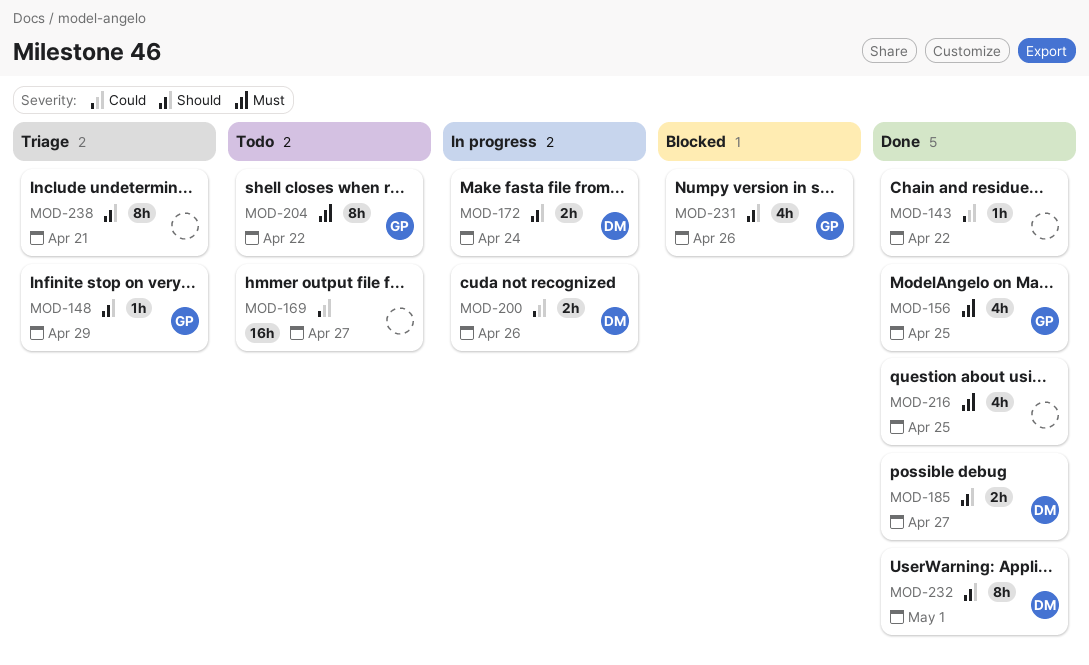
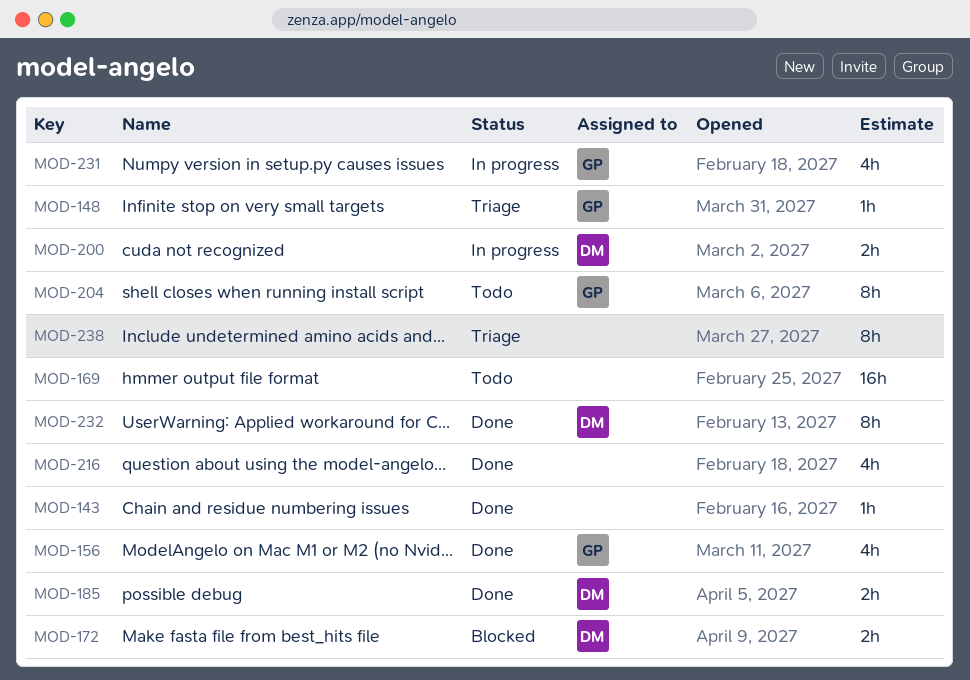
MOD-172, status: In progress -> Blocked
MOD-231, status: Blocked -> In progress

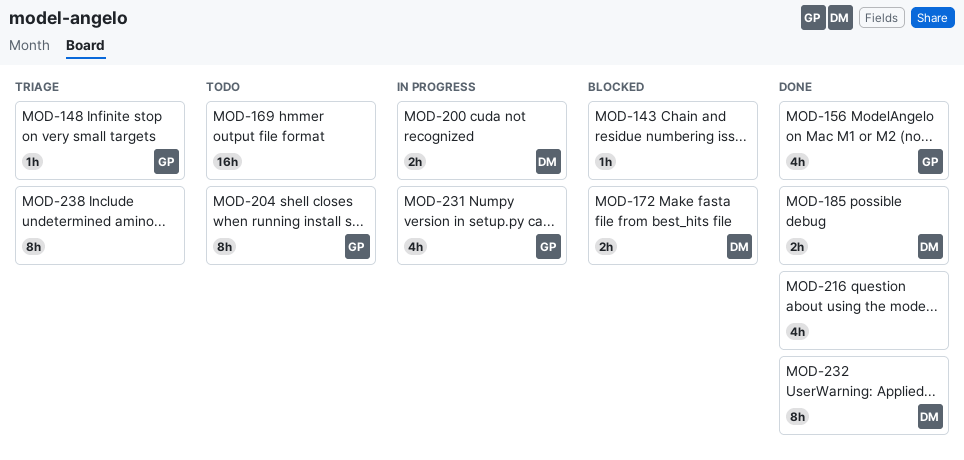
MOD-143, status: Done -> Blocked

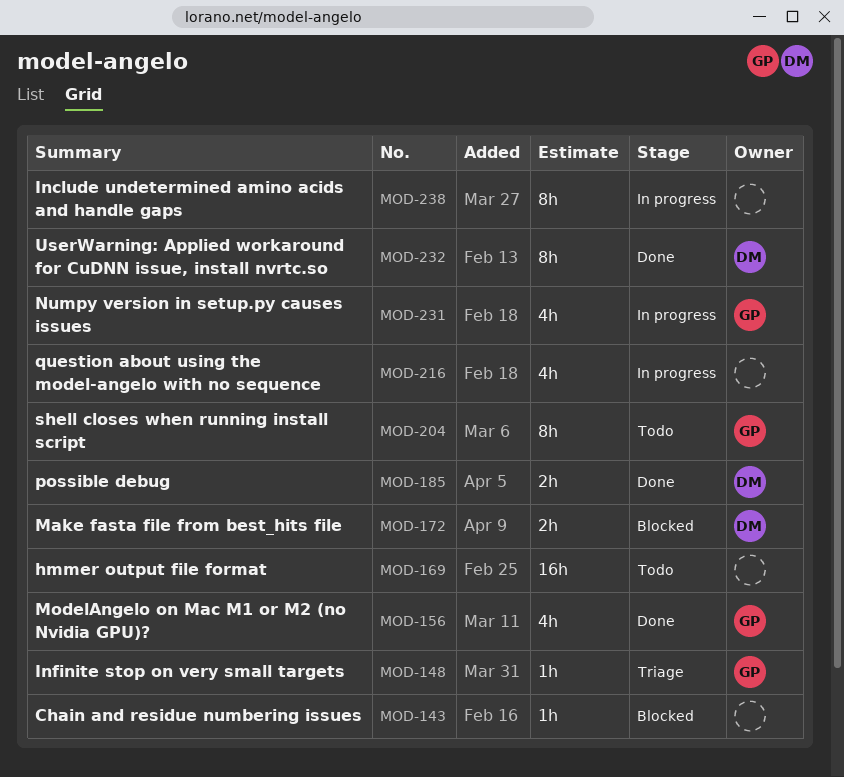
MOD-200: present -> none
MOD-216, status: Done -> In progress
MOD-238, status: Triage -> In progress

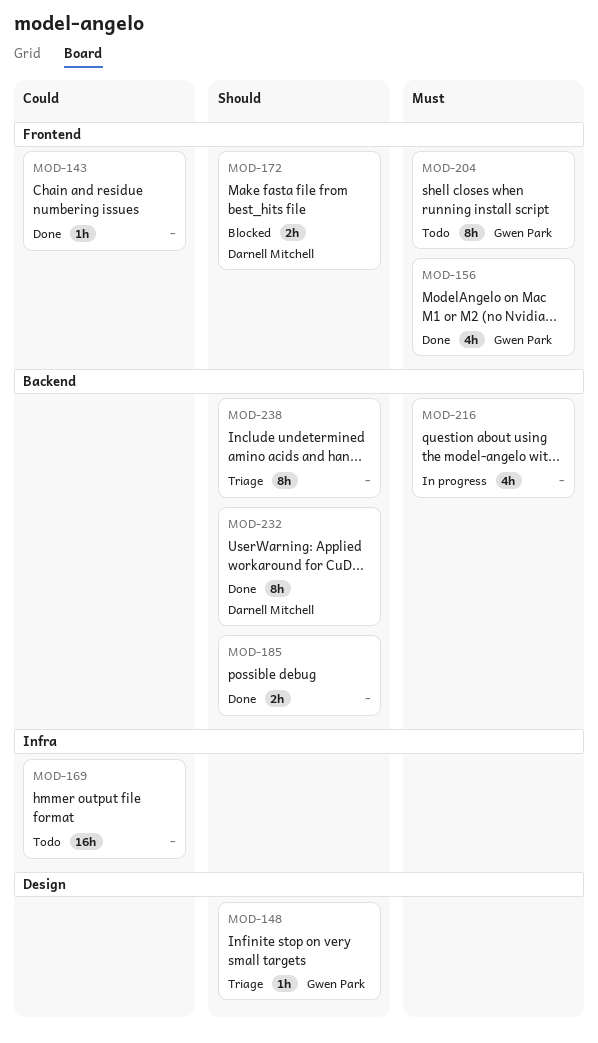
MOD-143, status: Blocked -> Done
MOD-185, owner: Darnell Mitchell -> none
MOD-231: present -> none
MOD-238, status: In progress -> Triage

